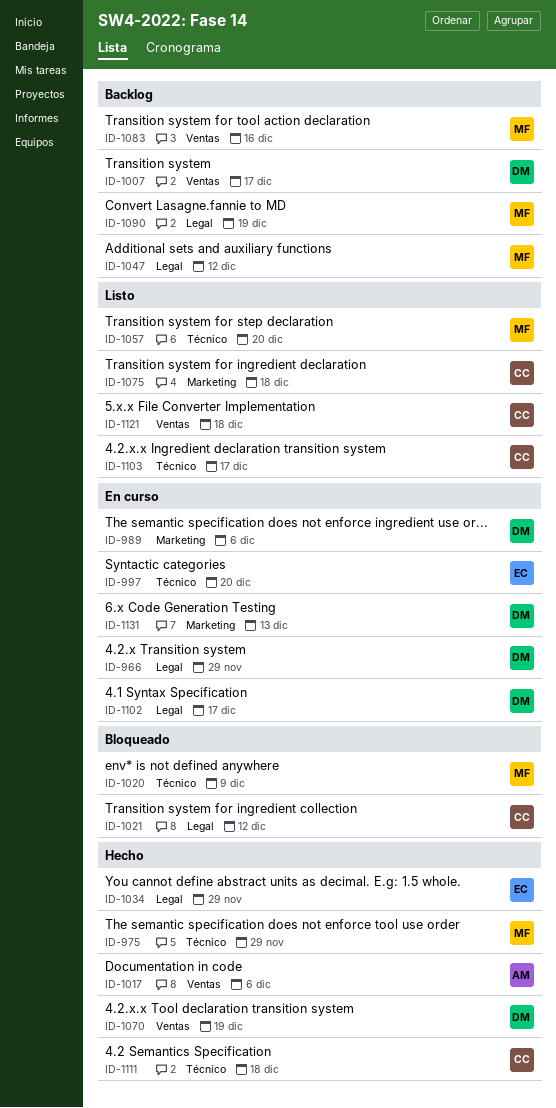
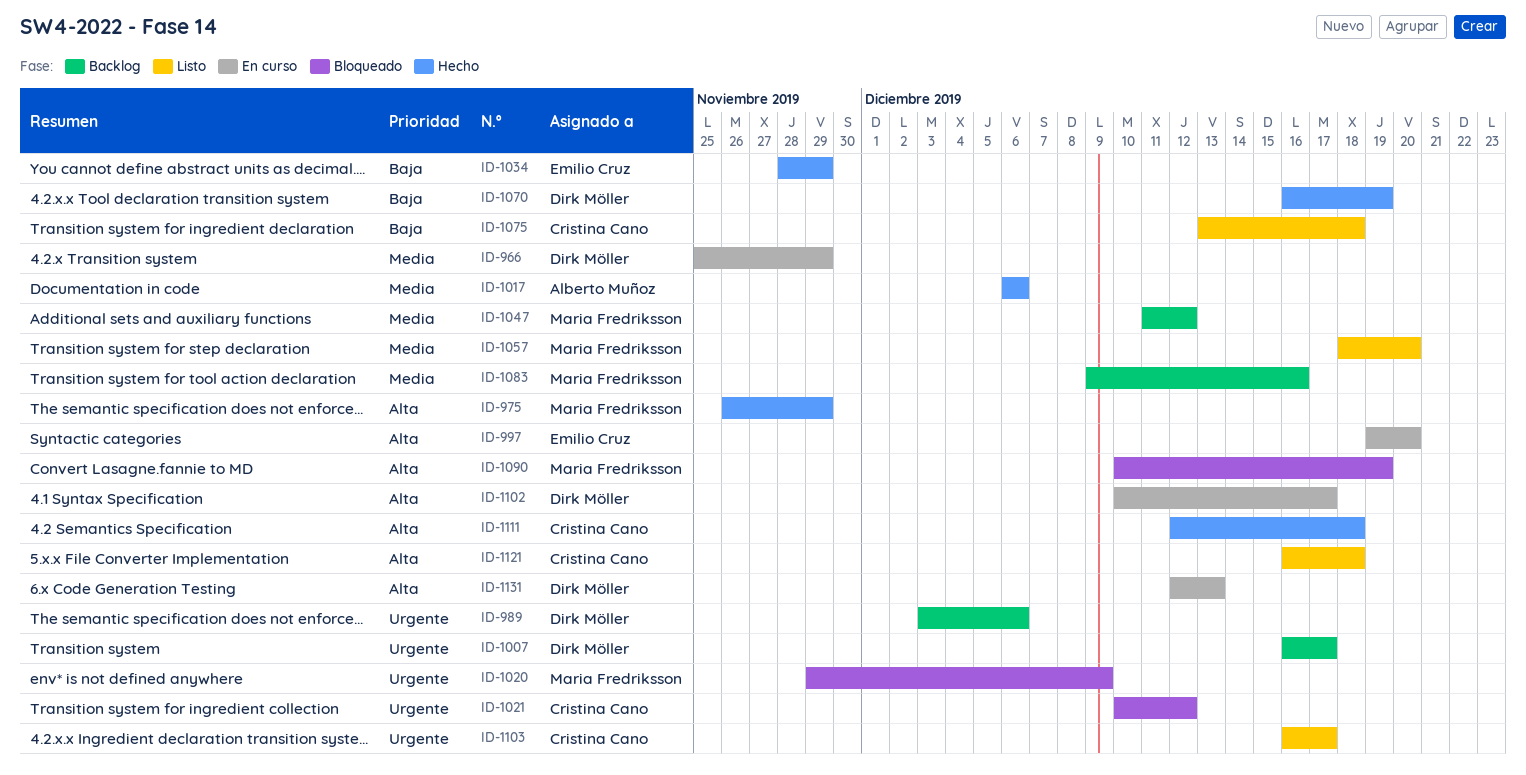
ID-989, status: En curso -> Backlog
ID-1090, status: Backlog -> Bloqueado

